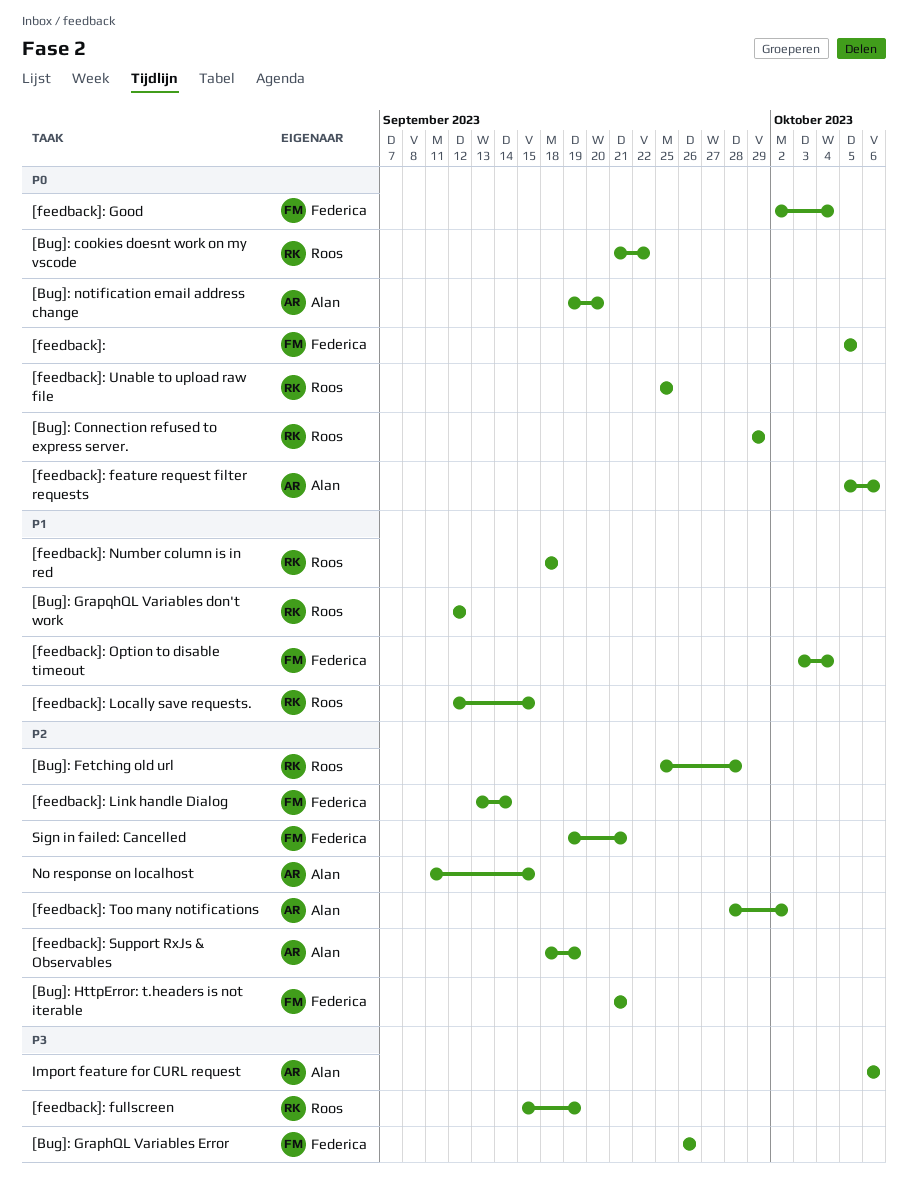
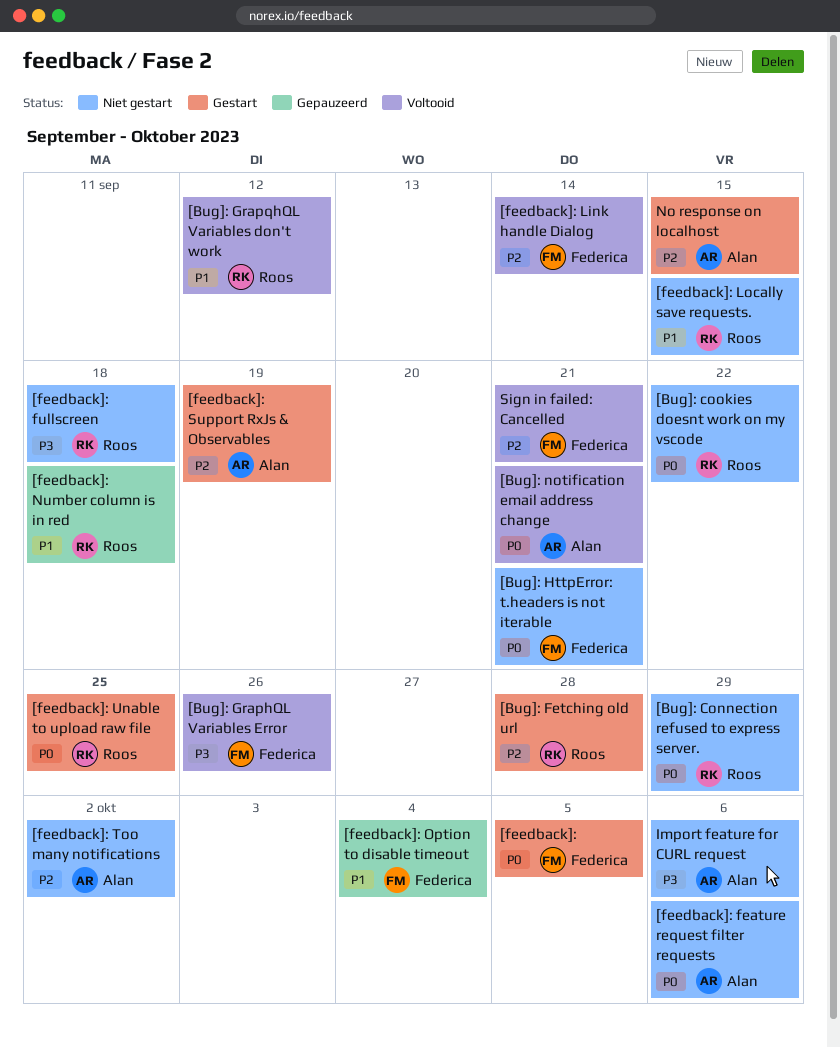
[Bug]: HttpError: t.headers is not iterable, priority: P2 -> P0
[Bug]: notification email address change, due: Sep 20 -> Sep 21
[feedback]: fullscreen, due: Sep 19 -> Sep 18
[feedback]: Good: present -> none

